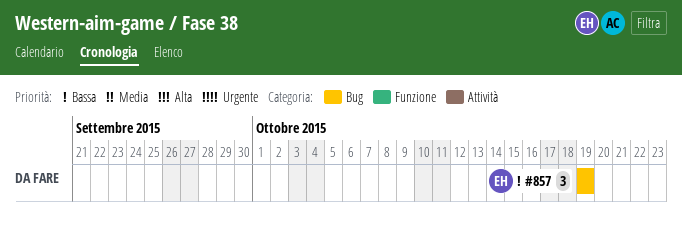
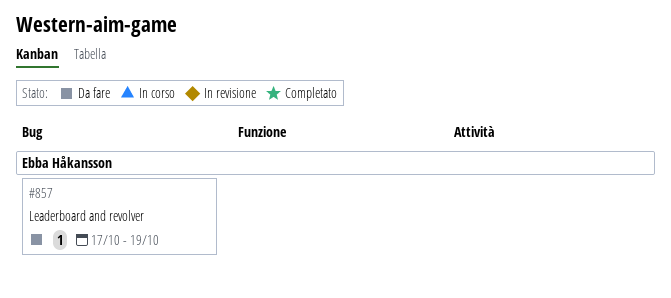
#857, estimate: 3 -> 1
#857, start: Oct 19 -> Oct 17

